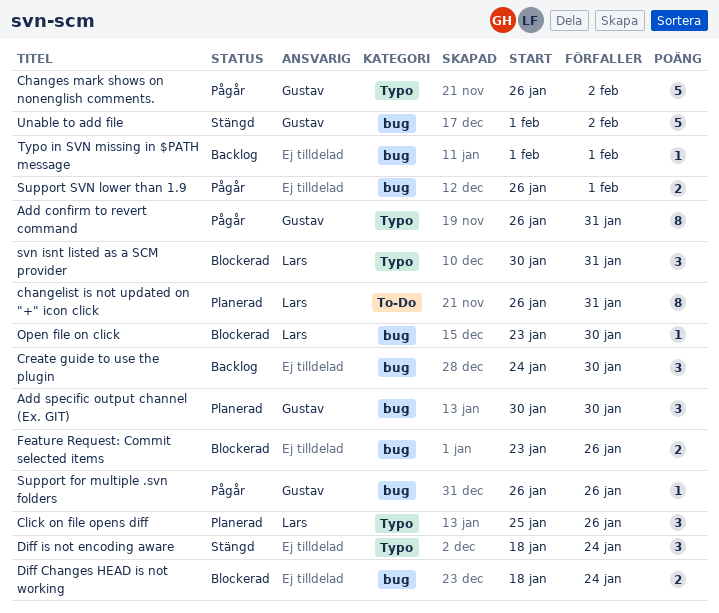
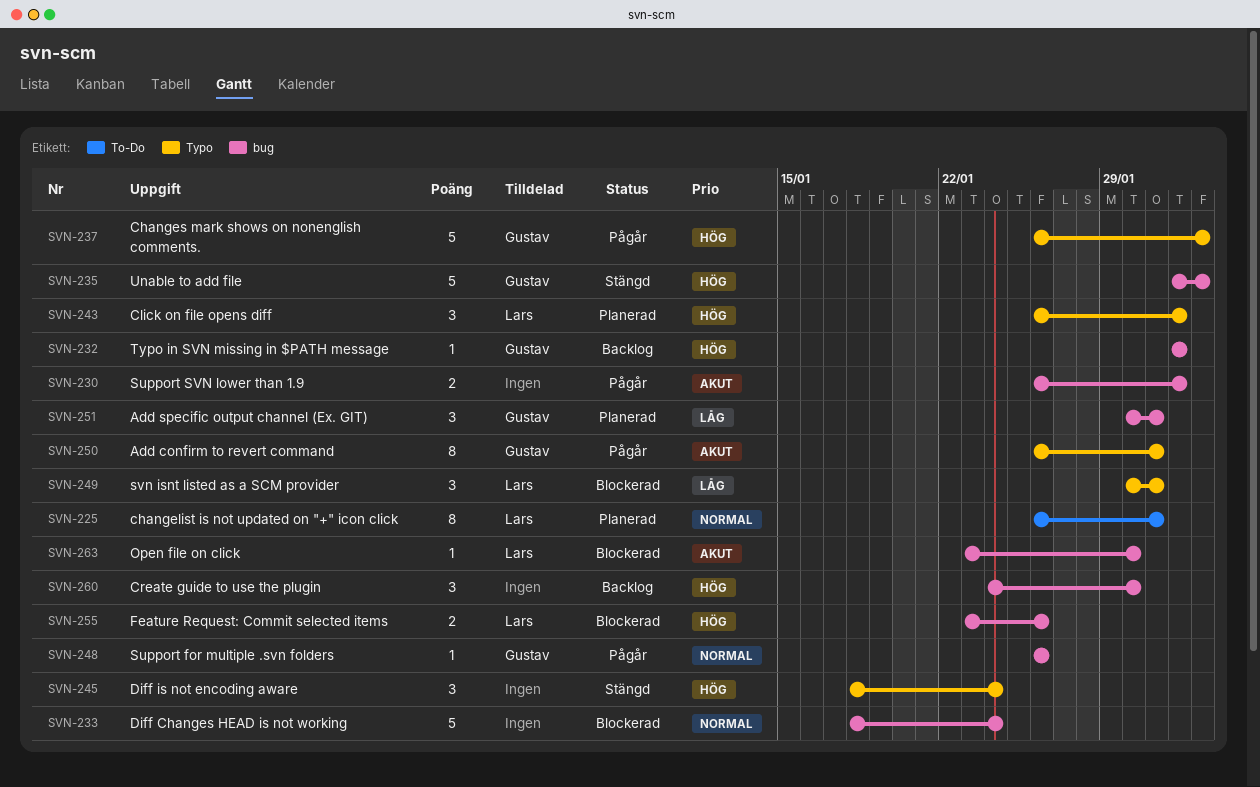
Add specific output channel (Ex. GIT), due: Jan 30 -> Jan 31
Click on file opens diff, start: Jan 25 -> Jan 26
Click on file opens diff, due: Jan 26 -> Feb 1
Diff Changes HEAD is not working, estimate: 2 -> 5
Feature Request: Commit selected items, owner: none -> Lars
Typo in SVN missing in $PATH message, owner: none -> Gustav

